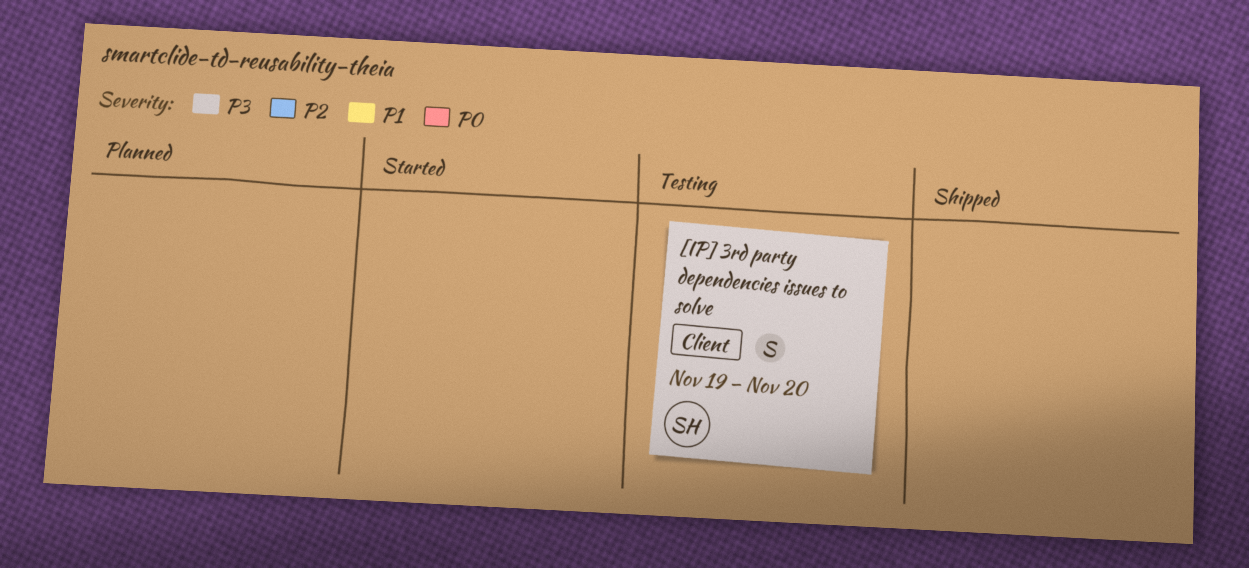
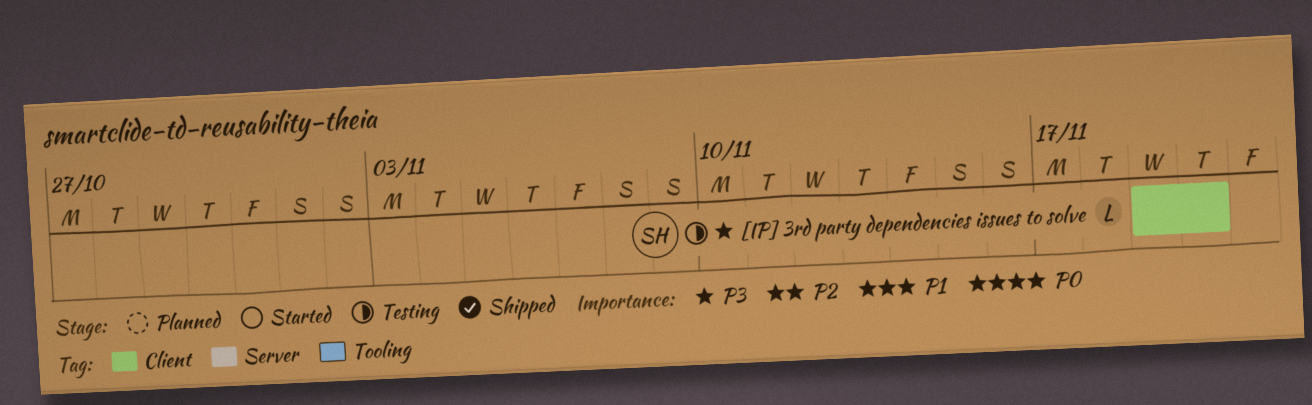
[IP] 3rd party dependencies issues to solve, estimate: S -> L

